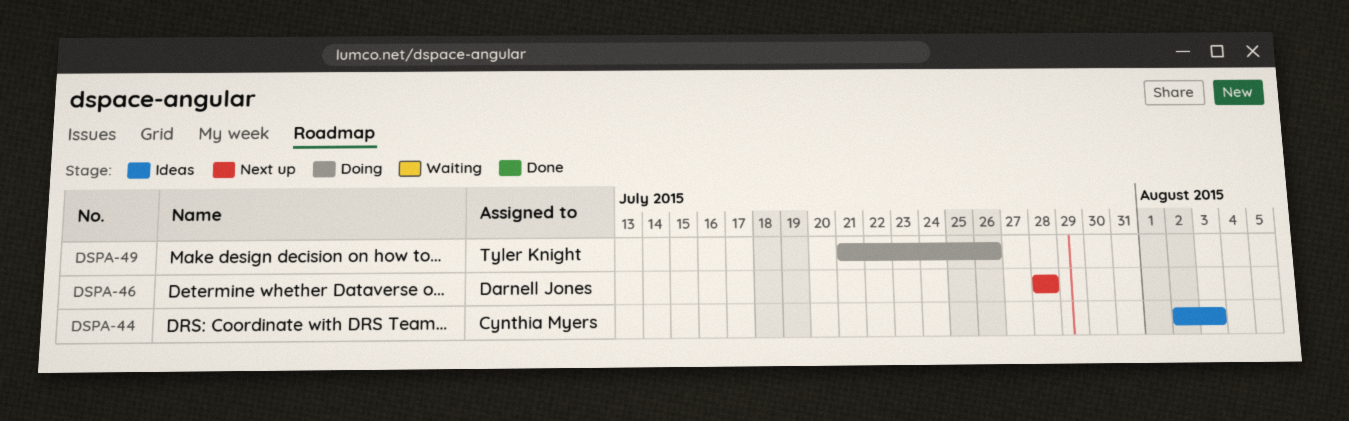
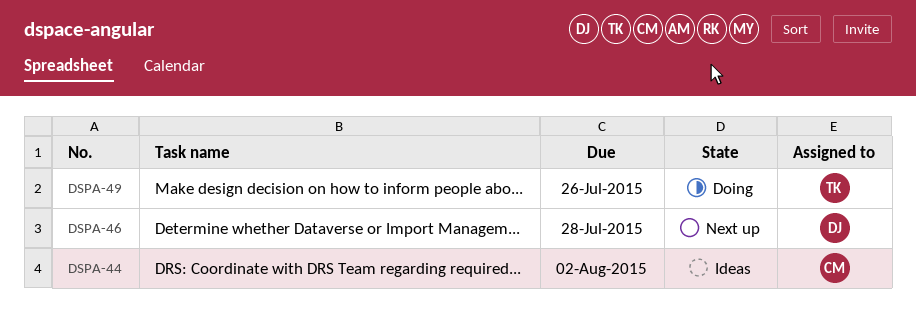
DSPA-44, due: Aug 3 -> Aug 2

